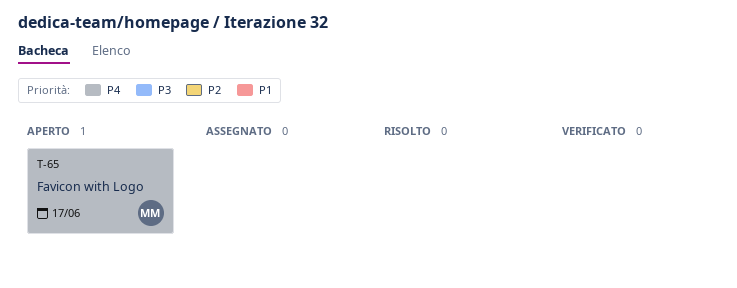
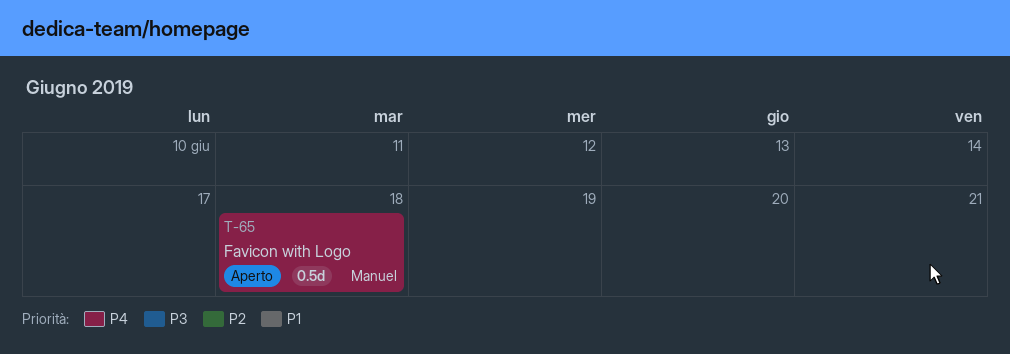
T-65, due: Jun 17 -> Jun 18

